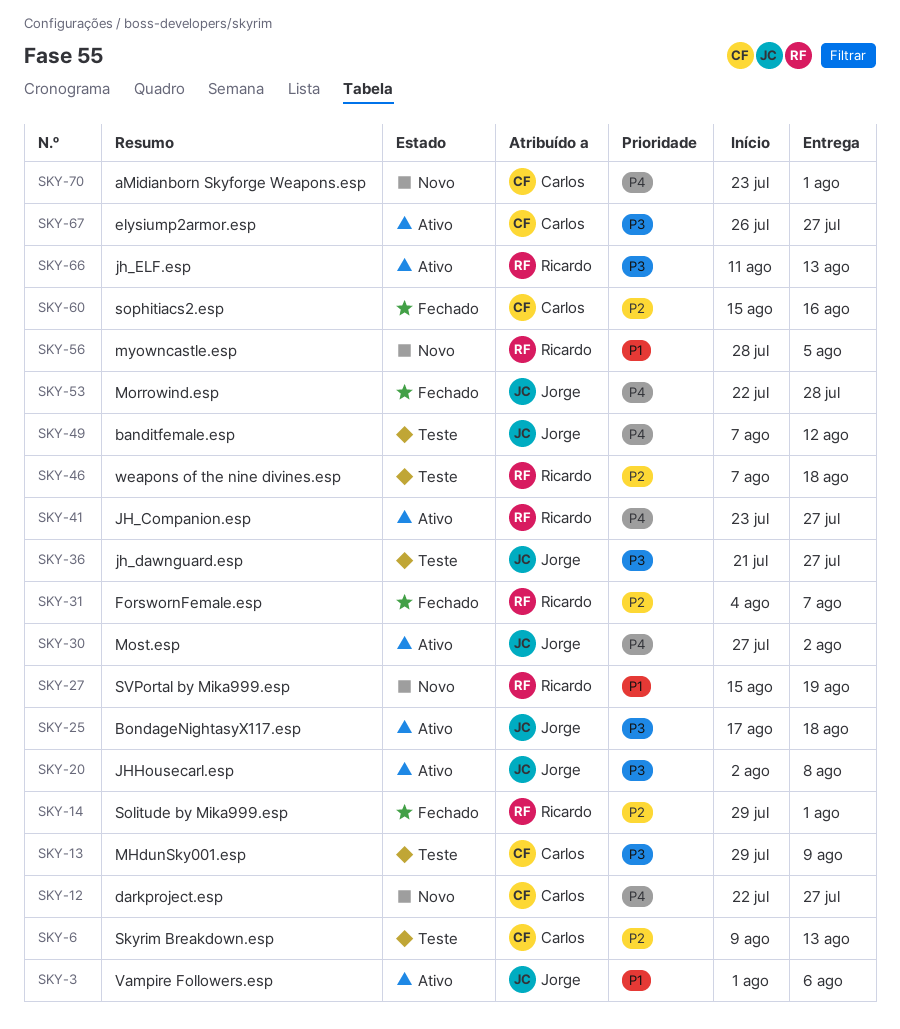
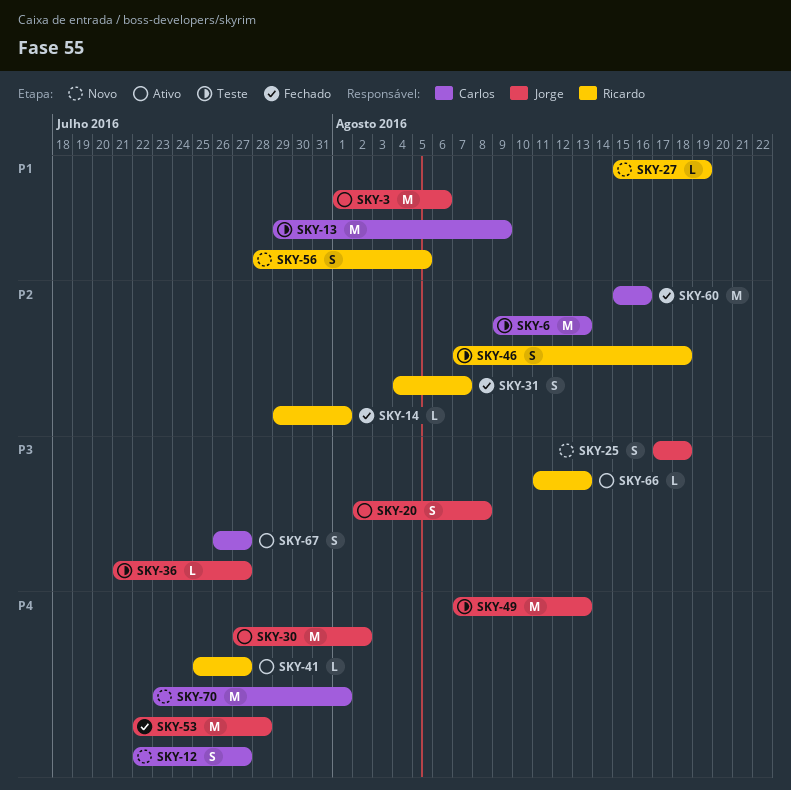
SKY-13, priority: P3 -> P1
SKY-25, status: Ativo -> Novo
SKY-41, start: Jul 23 -> Jul 25
SKY-49, due: Aug 12 -> Aug 13

